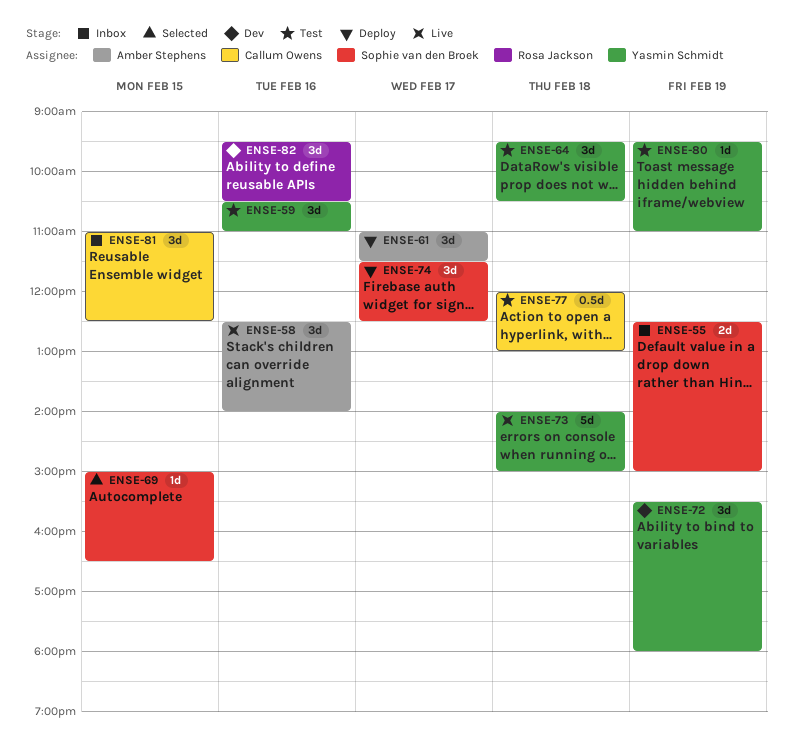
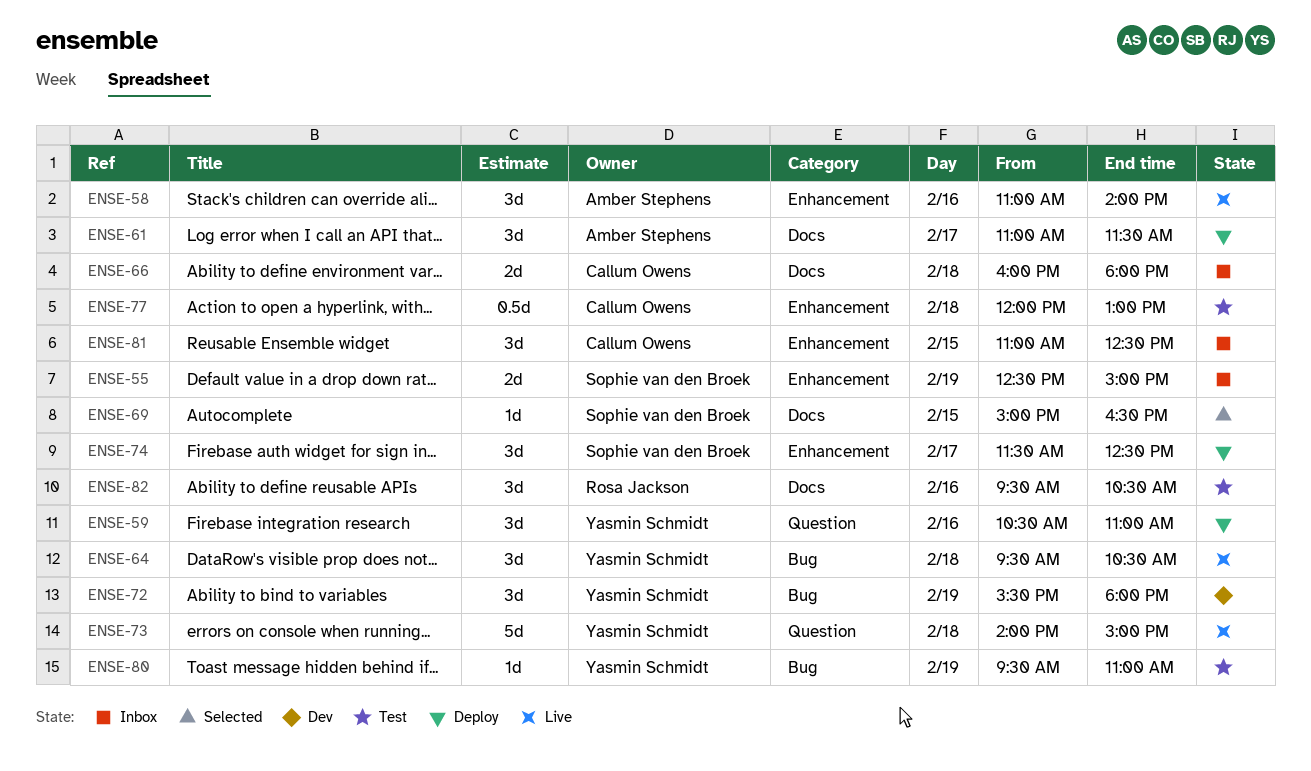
ENSE-58, begins: 12:30 -> 11:00
ENSE-59, status: Test -> Deploy
ENSE-64, status: Test -> Live
ENSE-66: none -> present
ENSE-82, status: Dev -> Test

